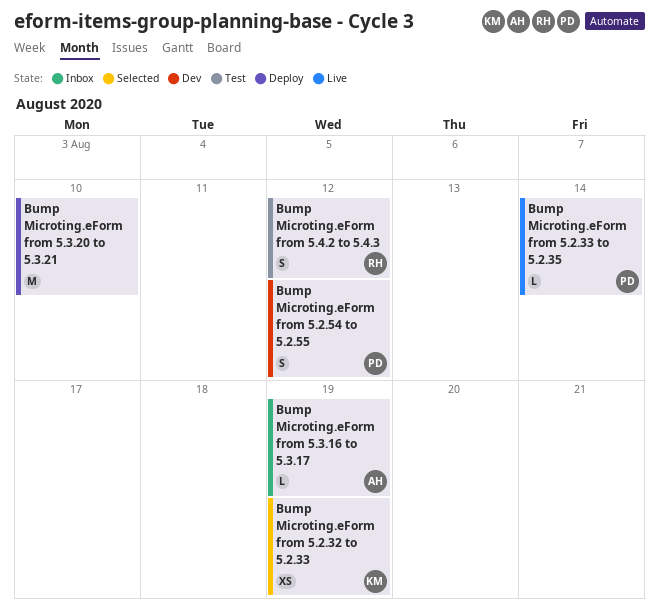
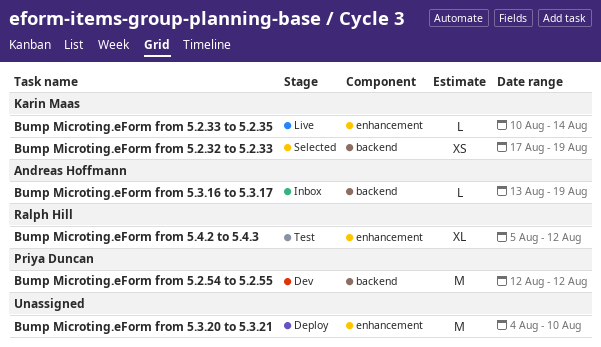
Bump Microting.eForm from 5.2.33 to 5.2.35, owner: Priya Duncan -> Karin Maas
Bump Microting.eForm from 5.2.54 to 5.2.55, estimate: S -> M
Bump Microting.eForm from 5.4.2 to 5.4.3, estimate: S -> XL

